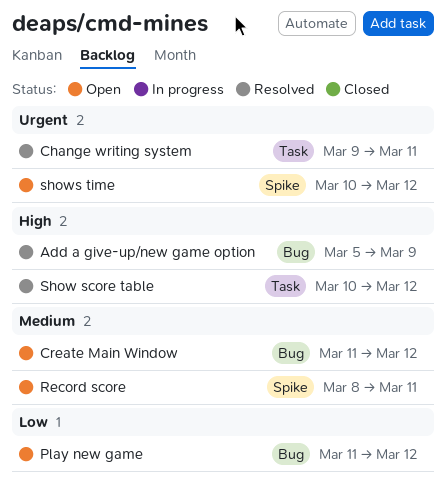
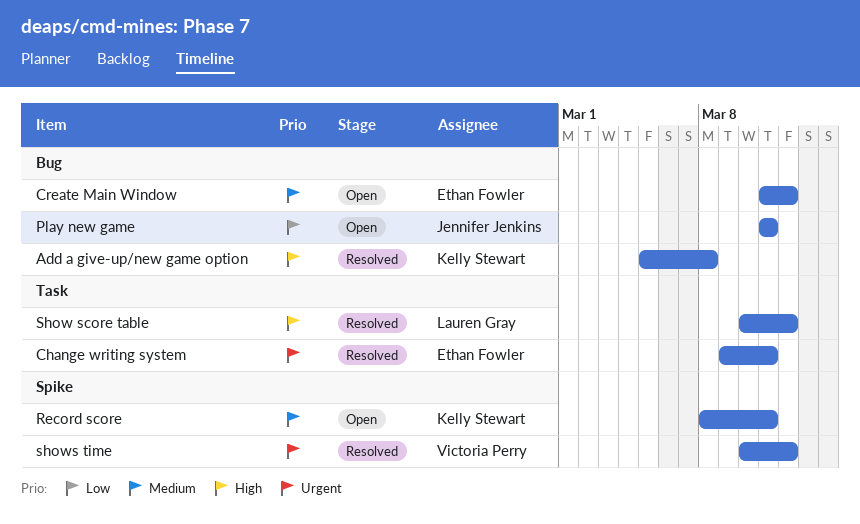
Add a give-up/new game option, due: Mar 9 -> Mar 8
Play new game, due: Mar 12 -> Mar 11
shows time, status: Open -> Resolved

